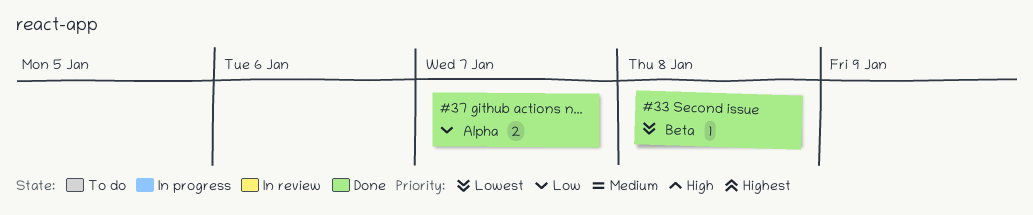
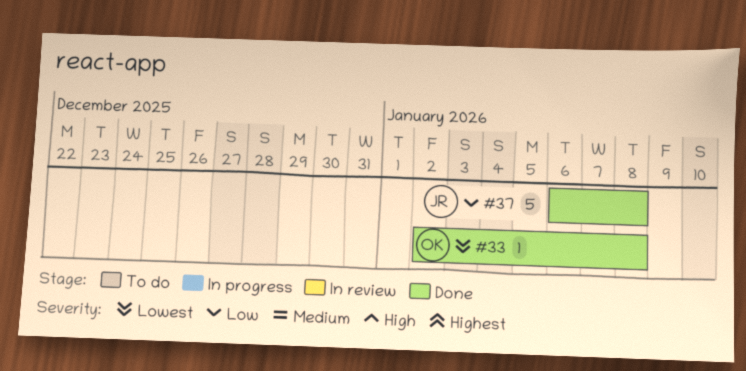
#37, estimate: 2 -> 5
#37, due: Jan 7 -> Jan 8

